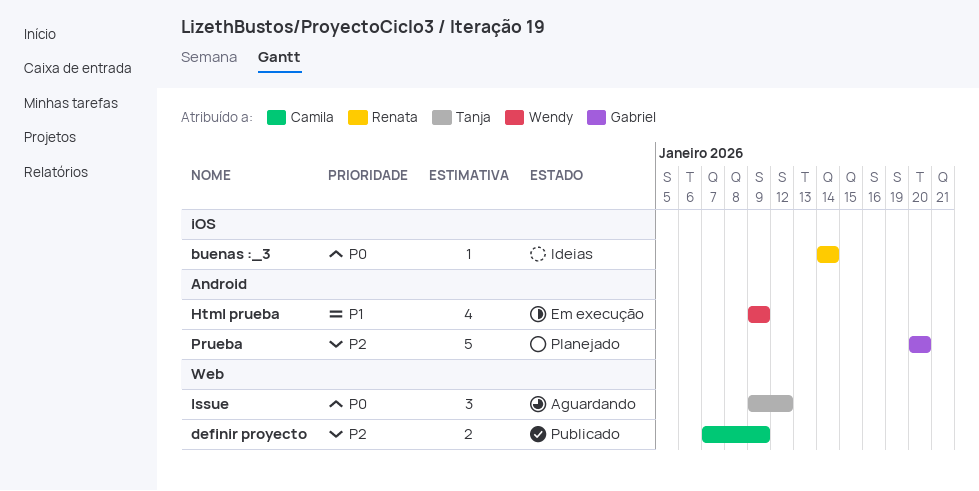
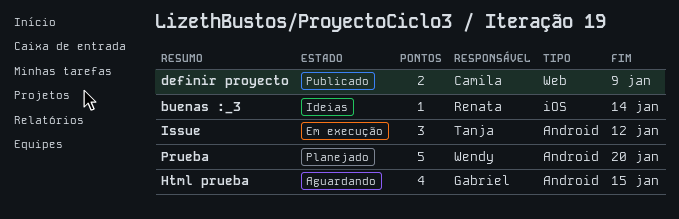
Html prueba, status: Em execução -> Aguardando
Html prueba, owner: Wendy -> Gabriel
Html prueba, due: Jan 9 -> Jan 15
Issue, status: Aguardando -> Em execução
Issue, label: Web -> Android
Prueba, owner: Gabriel -> Wendy

